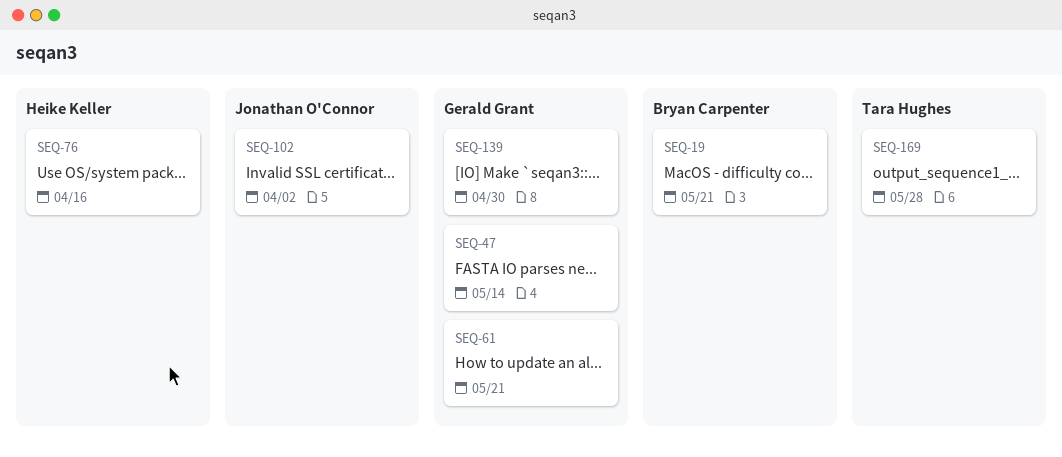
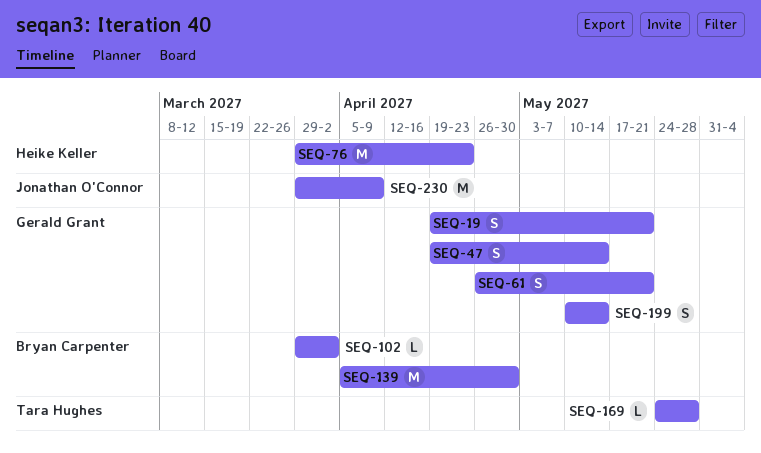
SEQ-19, owner: Bryan Carpenter -> Gerald Grant
SEQ-76, due: Apr 16 -> Apr 23
SEQ-102, owner: Jonathan O'Connor -> Bryan Carpenter
SEQ-139, owner: Gerald Grant -> Bryan Carpenter
SEQ-199: none -> present
SEQ-230: none -> present

